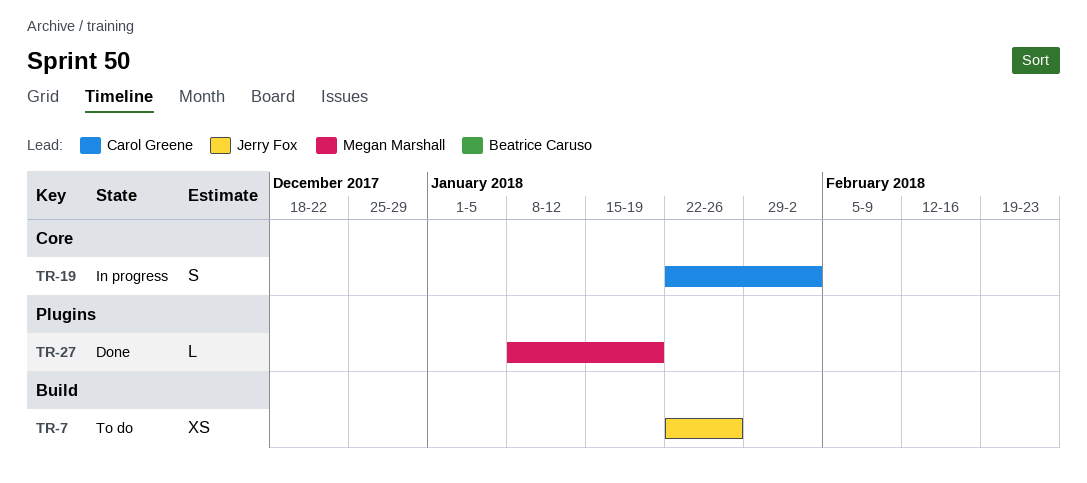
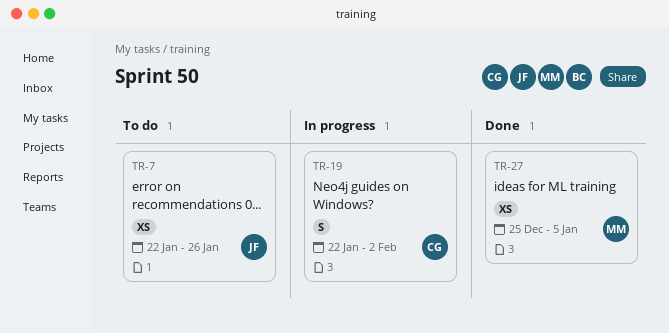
TR-27, estimate: L -> XS
TR-27, start: Jan 8 -> Dec 25
TR-27, due: Jan 19 -> Jan 5

